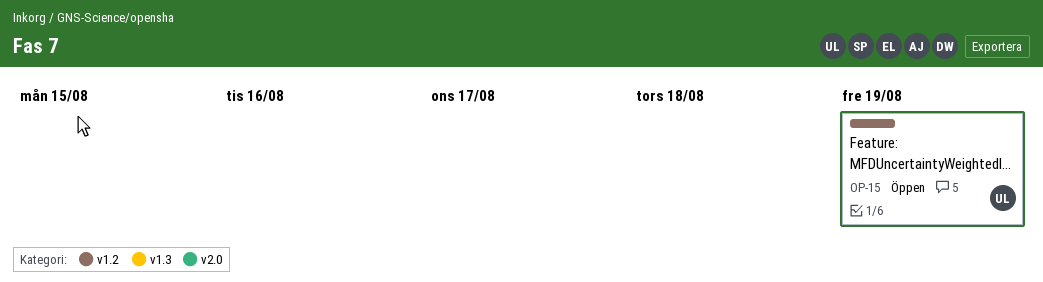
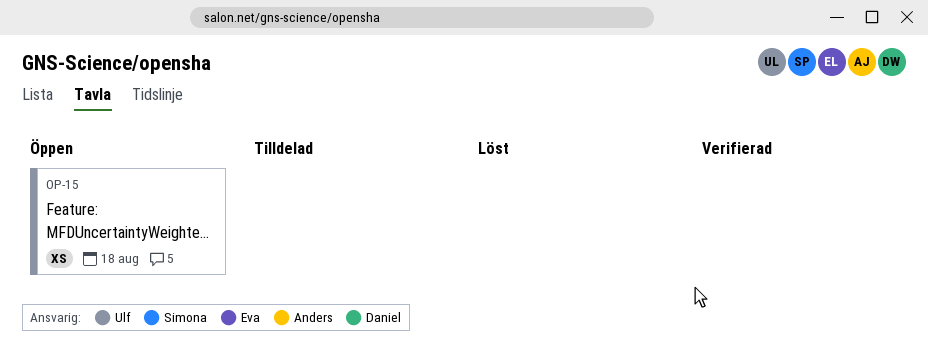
OP-15, due: Aug 19 -> Aug 18

